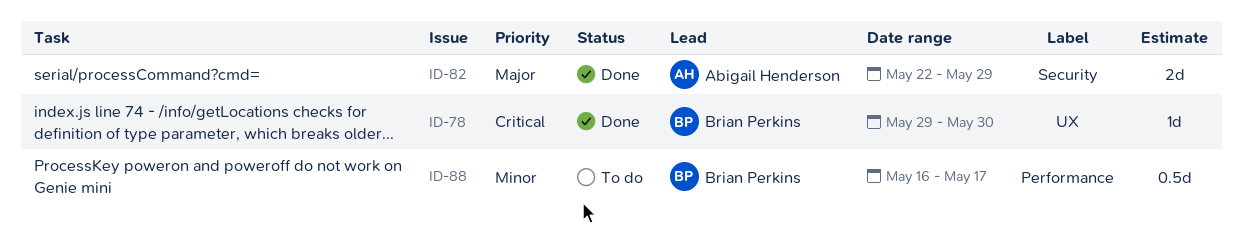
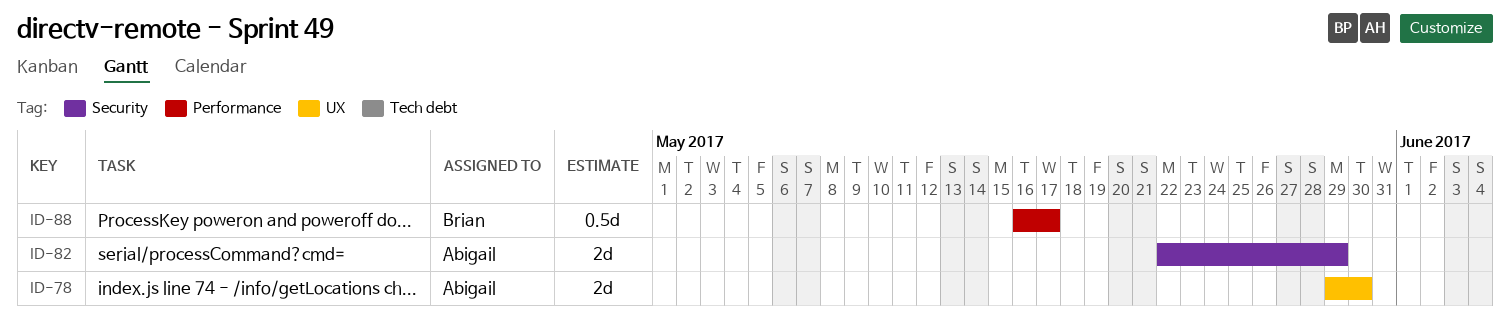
ID-78, owner: Brian Perkins -> Abigail Henderson
ID-78, estimate: 1d -> 2d

